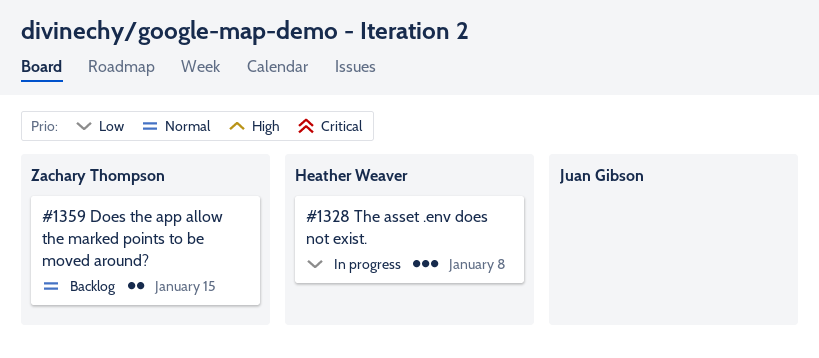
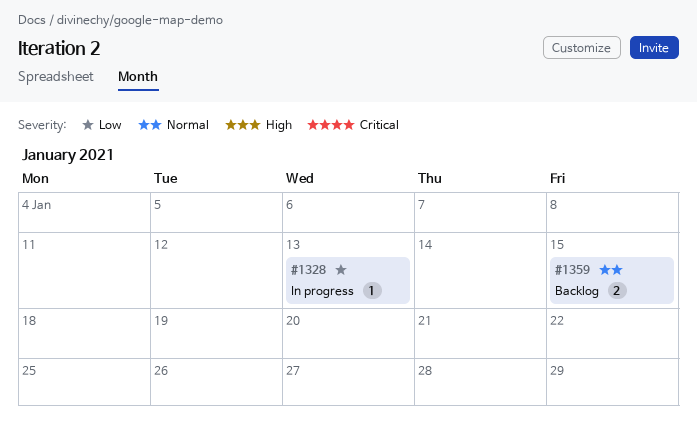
#1328, estimate: 3 -> 1
#1328, due: Jan 8 -> Jan 13

